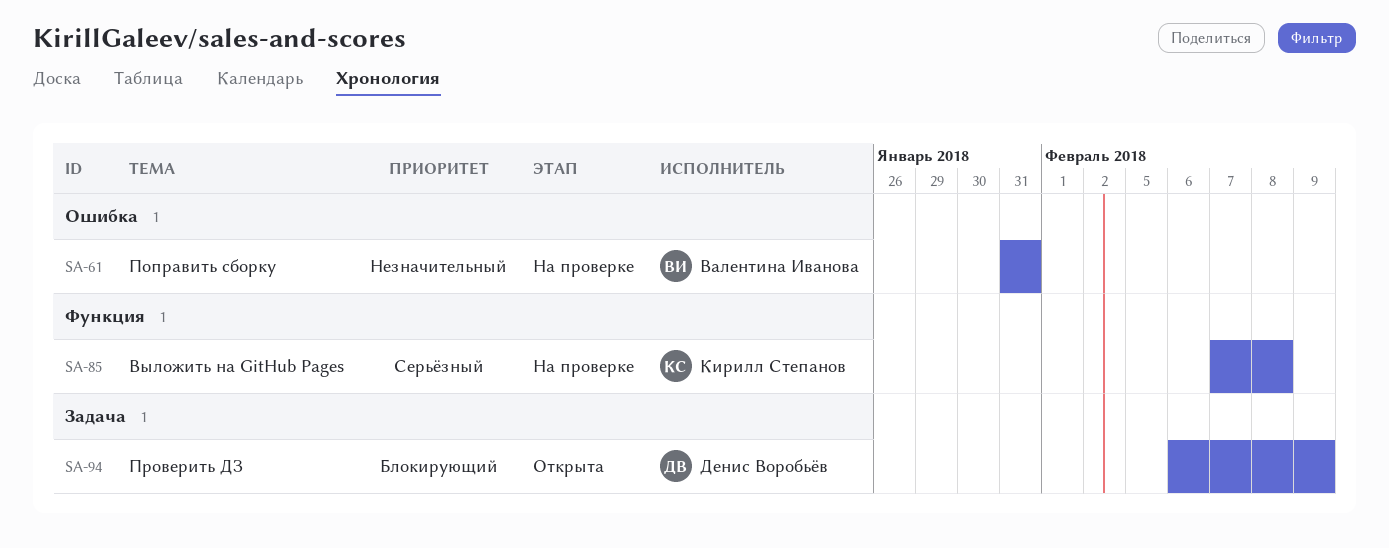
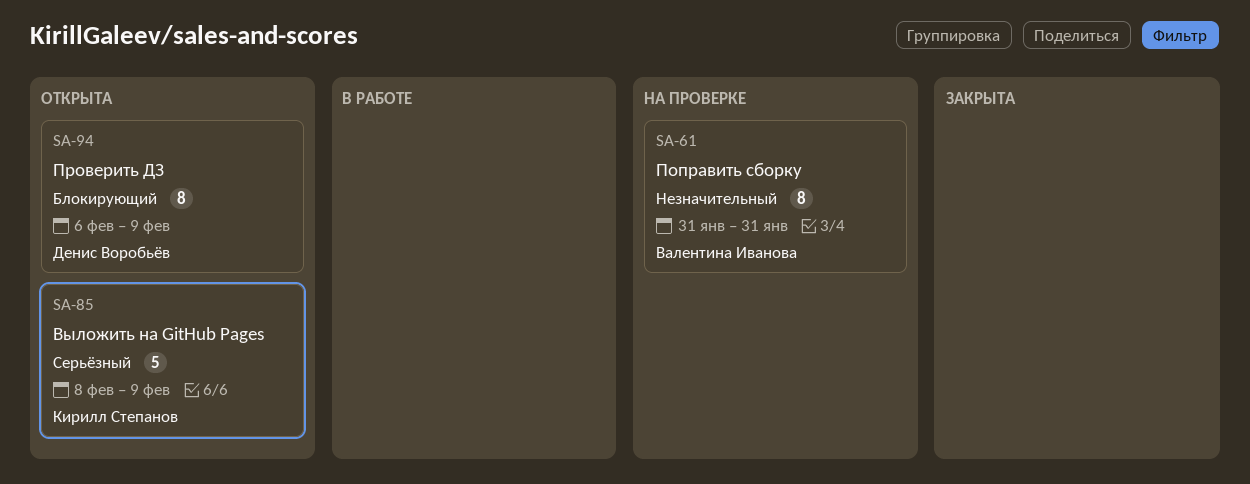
SA-85, status: На проверке -> Открыта
SA-85, start: Feb 7 -> Feb 8
SA-85, due: Feb 8 -> Feb 9

